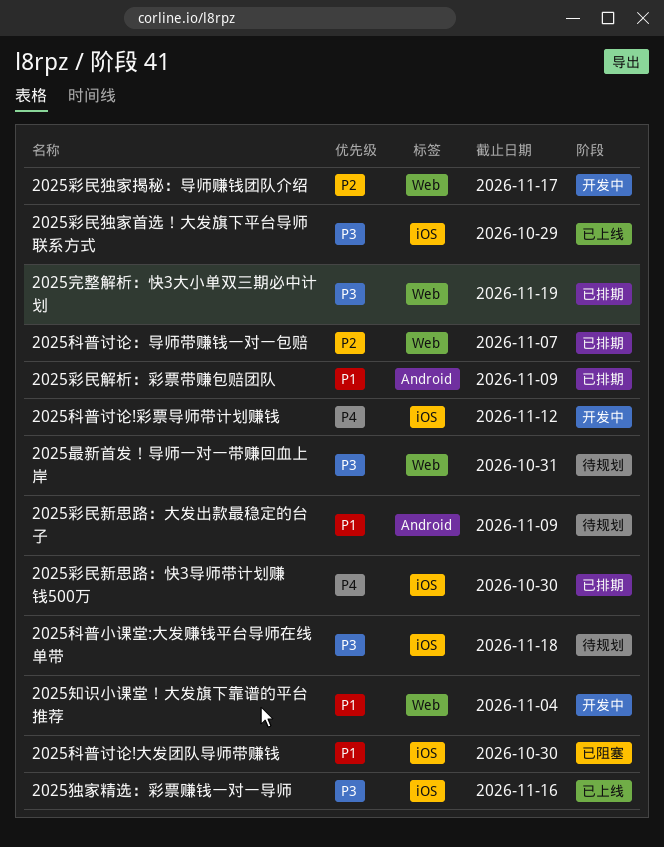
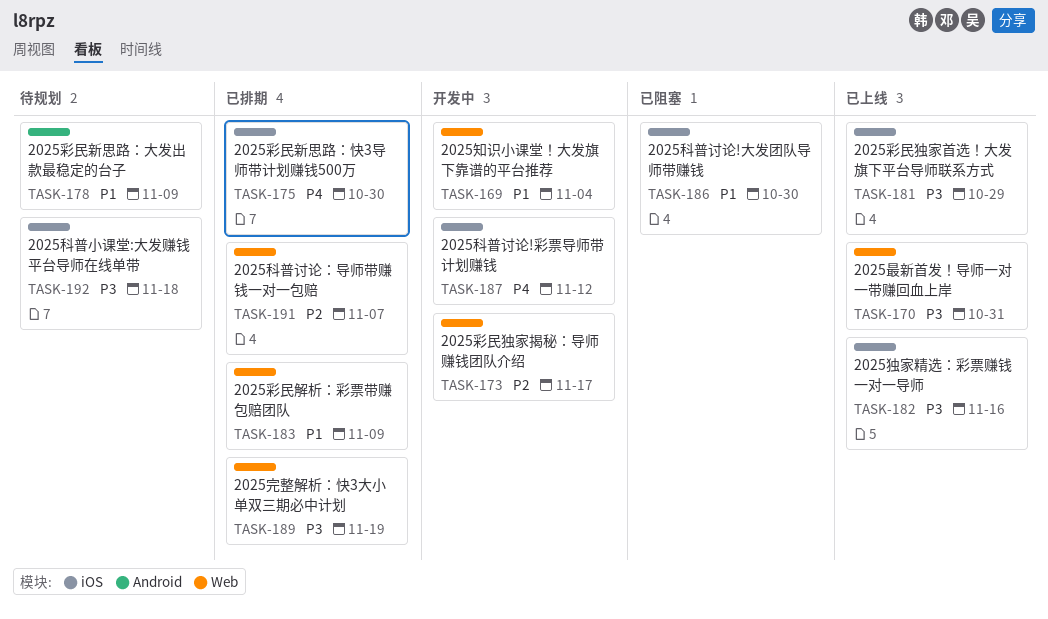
2025彩民解析：彩票带赚包赔团队, label: Android -> Web
2025最新首发！导师一对一带赚回血上岸, status: 待规划 -> 已上线

